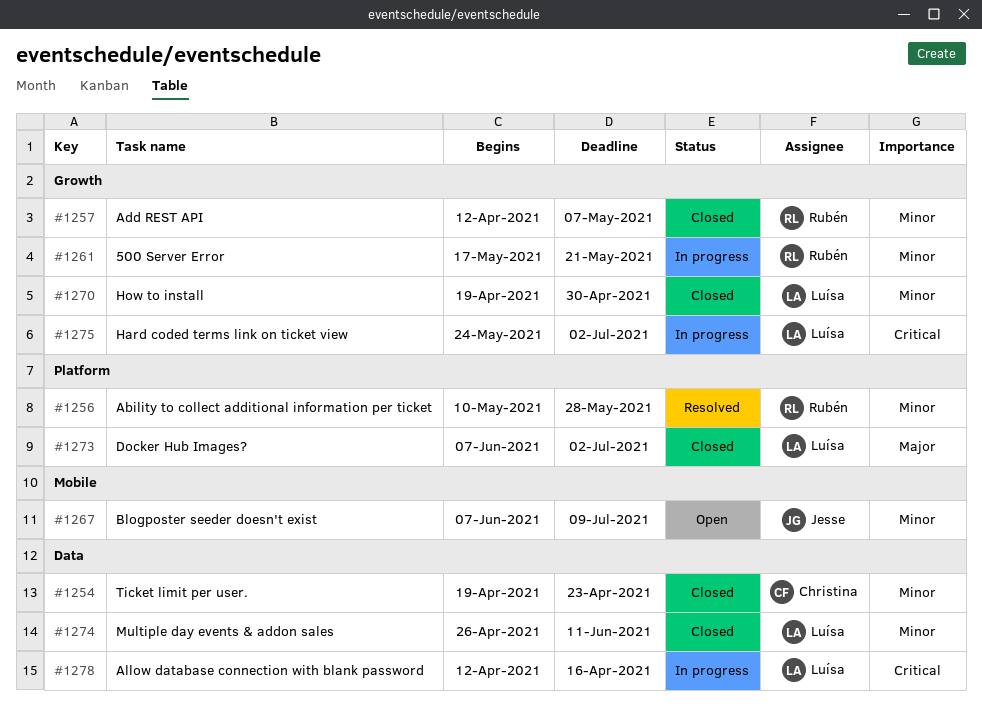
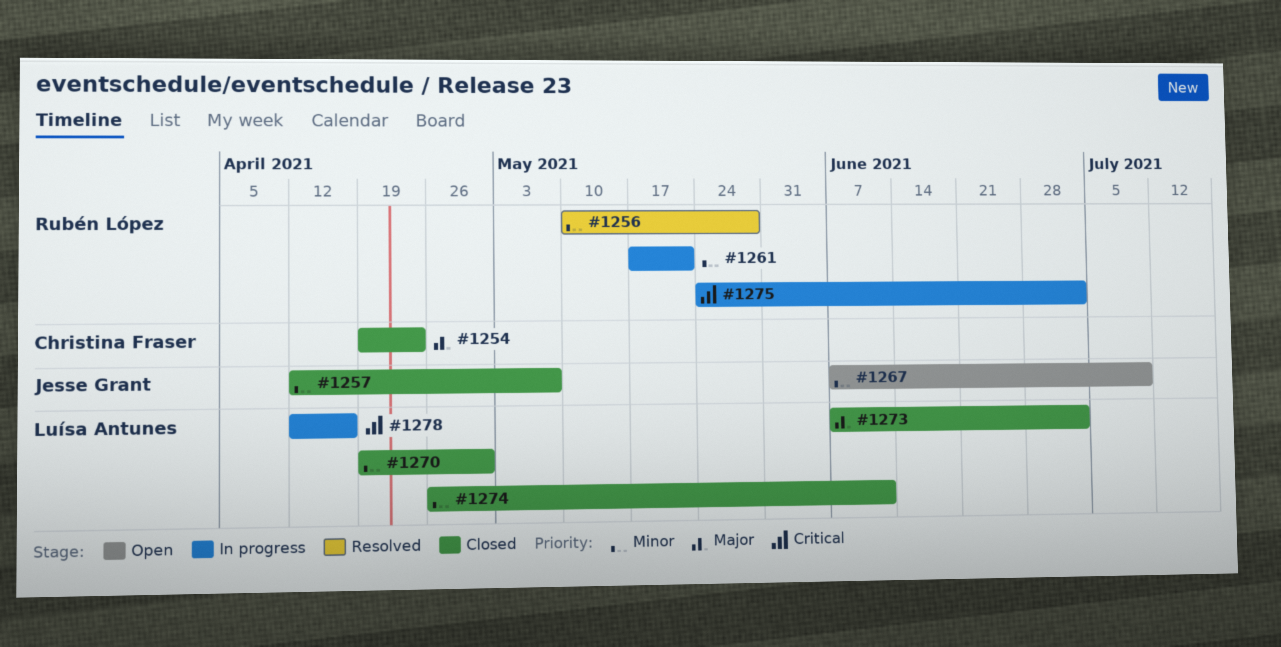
#1254, priority: Minor -> Major
#1257, owner: Rubén López -> Jesse Grant
#1275, owner: Luísa Antunes -> Rubén López

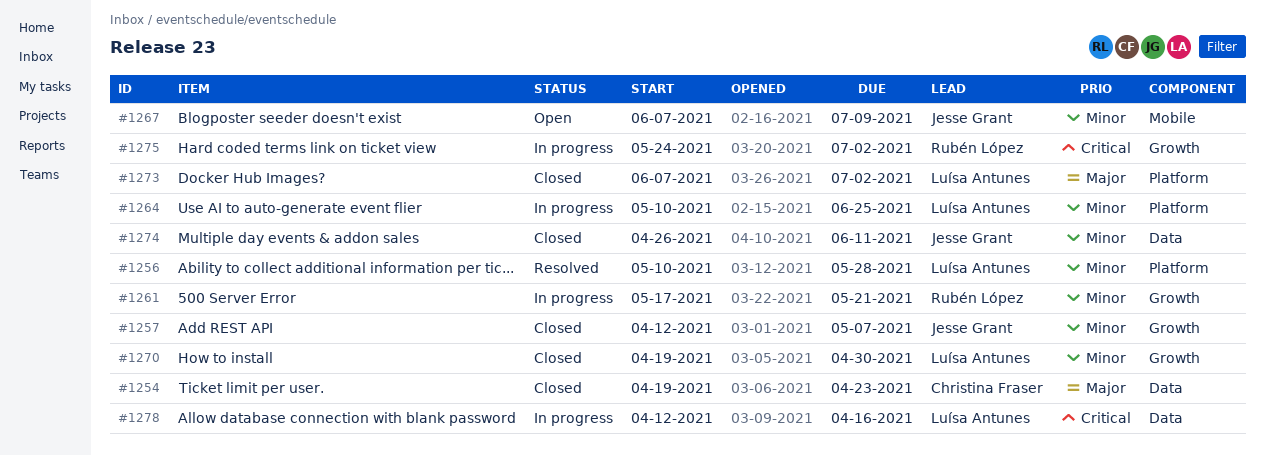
#1256, owner: Rubén López -> Luísa Antunes
#1264: none -> present
#1274, owner: Luísa Antunes -> Jesse Grant

